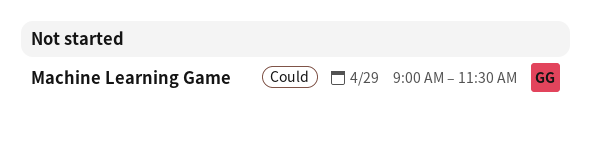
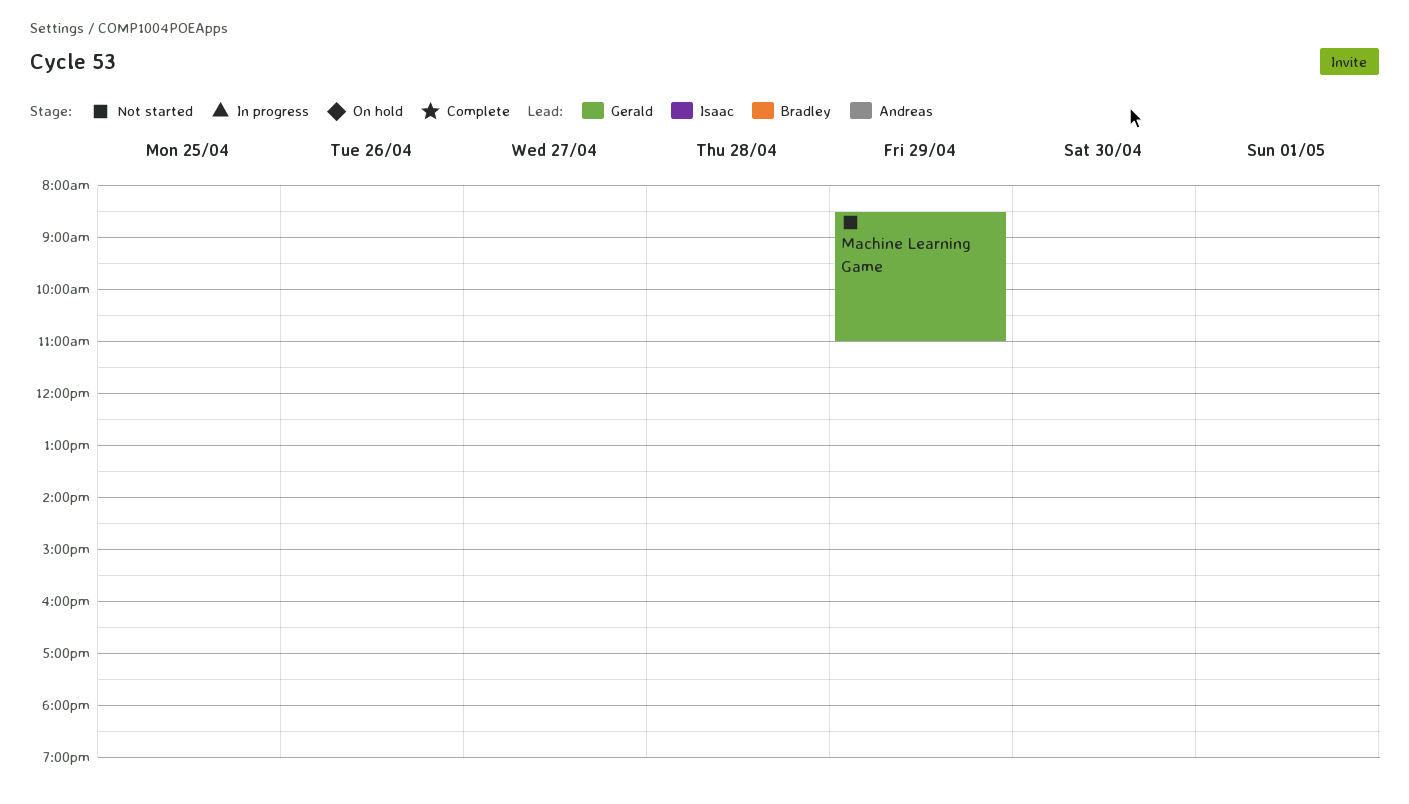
Machine Learning Game, begins: 09:00 -> 08:30
Machine Learning Game, ends: 11:30 -> 11:00

